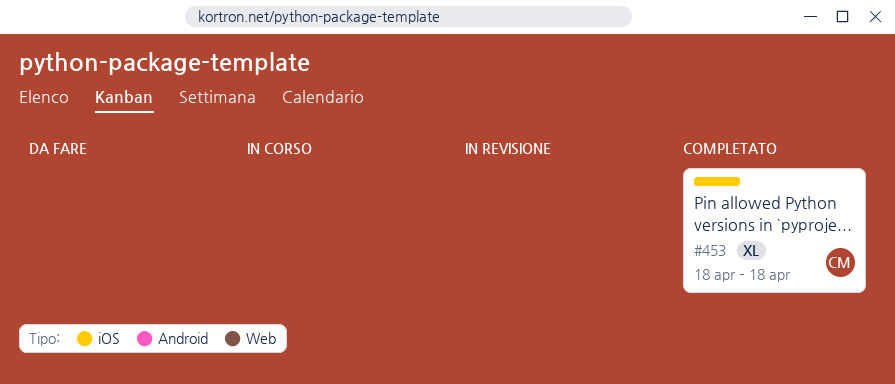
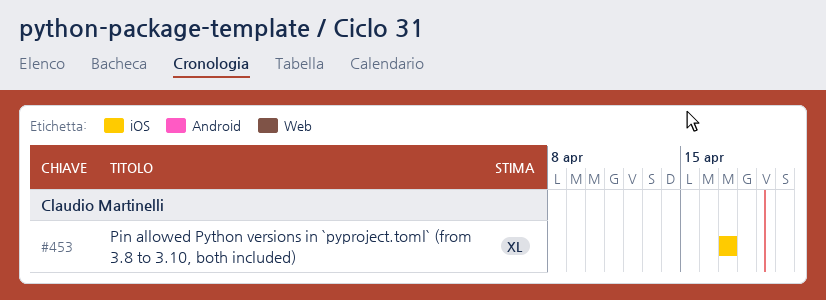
#453, start: Apr 18 -> Apr 17
#453, due: Apr 18 -> Apr 17

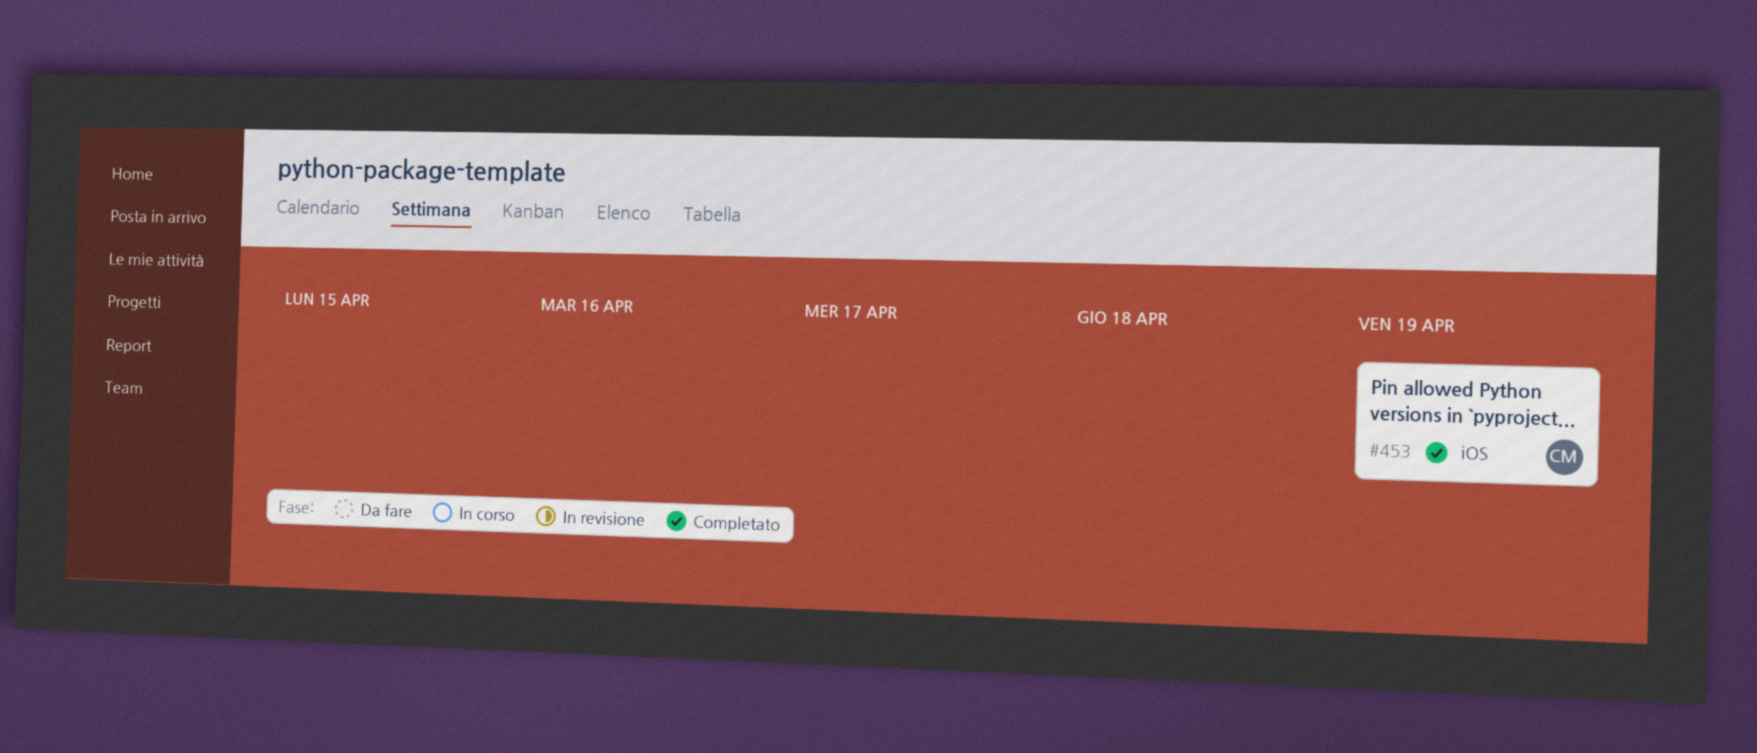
#453, due: Apr 17 -> Apr 19

